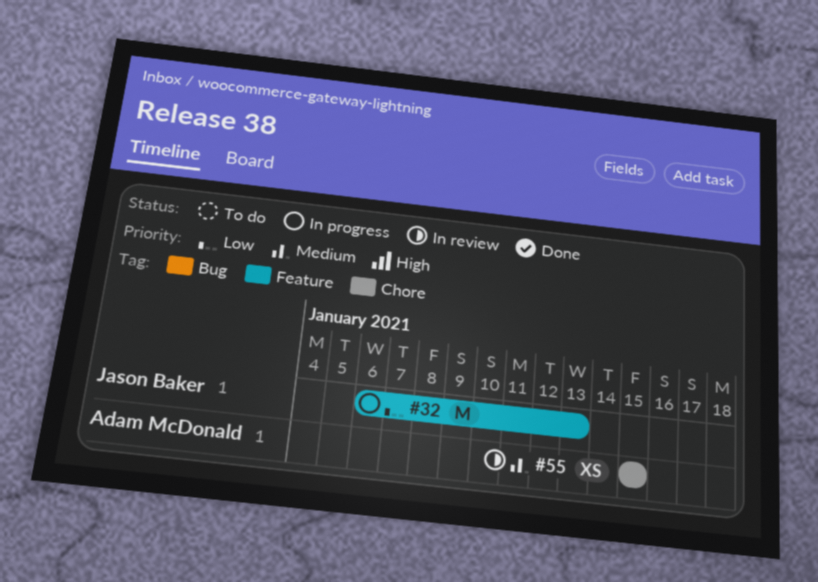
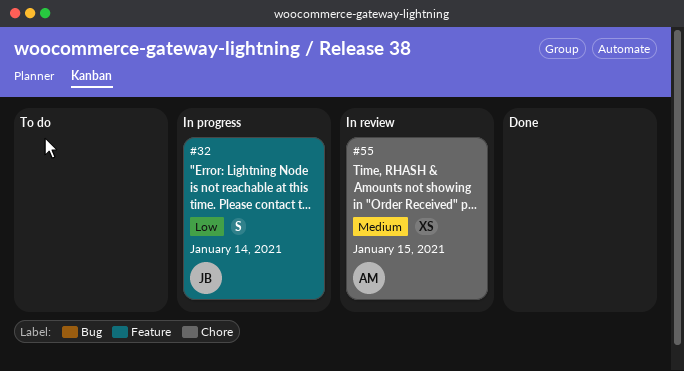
#32, estimate: M -> S
#32, due: Jan 13 -> Jan 14

